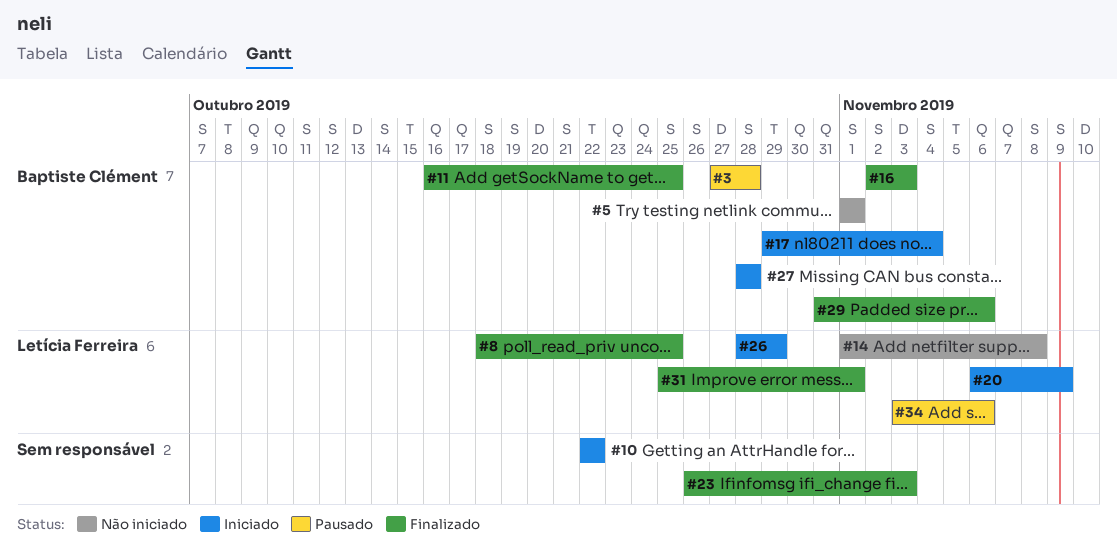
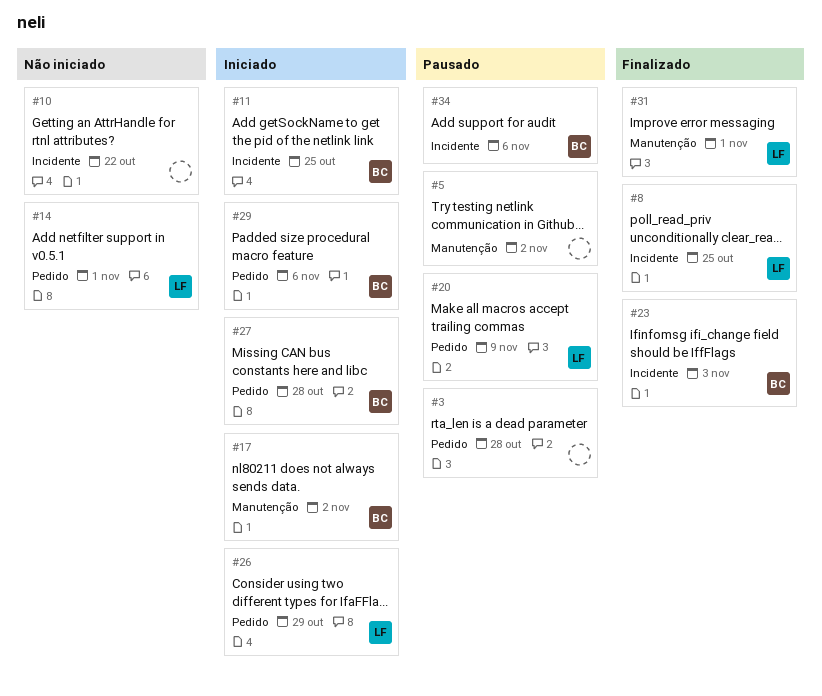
#3, owner: Baptiste Clément -> none
#5, status: Não iniciado -> Pausado
#5, owner: Baptiste Clément -> none
#5, due: Nov 1 -> Nov 2
#10, status: Iniciado -> Não iniciado
#11, status: Finalizado -> Iniciado
#14, due: Nov 8 -> Nov 1
#16: present -> none
#17, due: Nov 4 -> Nov 2
#20, status: Iniciado -> Pausado
#23, owner: none -> Baptiste Clément
#29, status: Finalizado -> Iniciado
#34, owner: Letícia Ferreira -> Baptiste Clément

